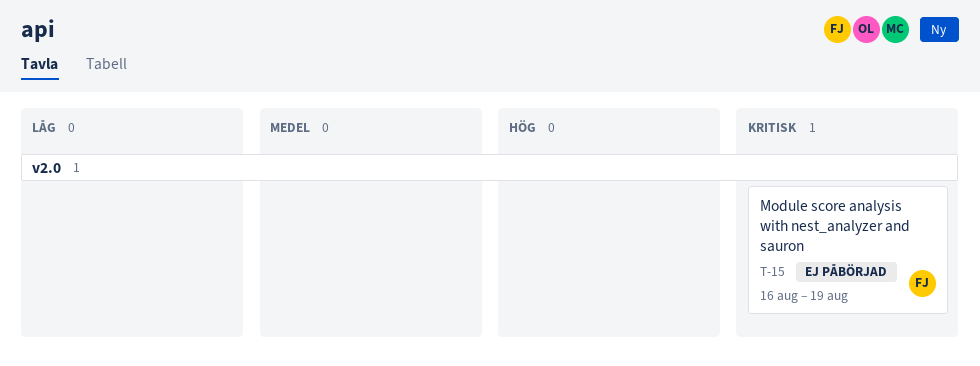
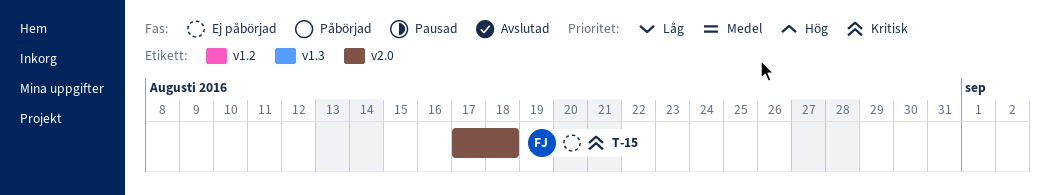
T-15, start: Aug 16 -> Aug 17
T-15, due: Aug 19 -> Aug 18

